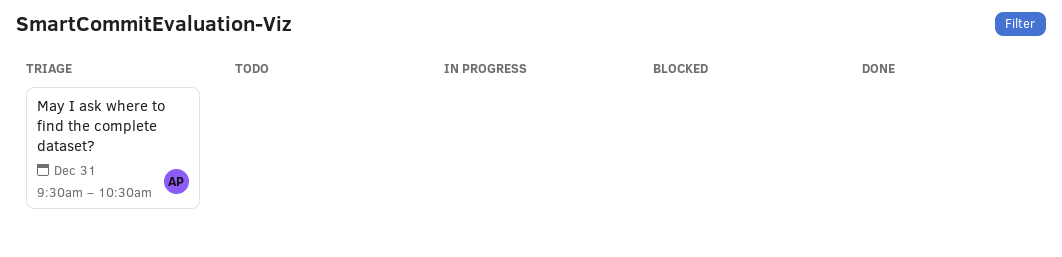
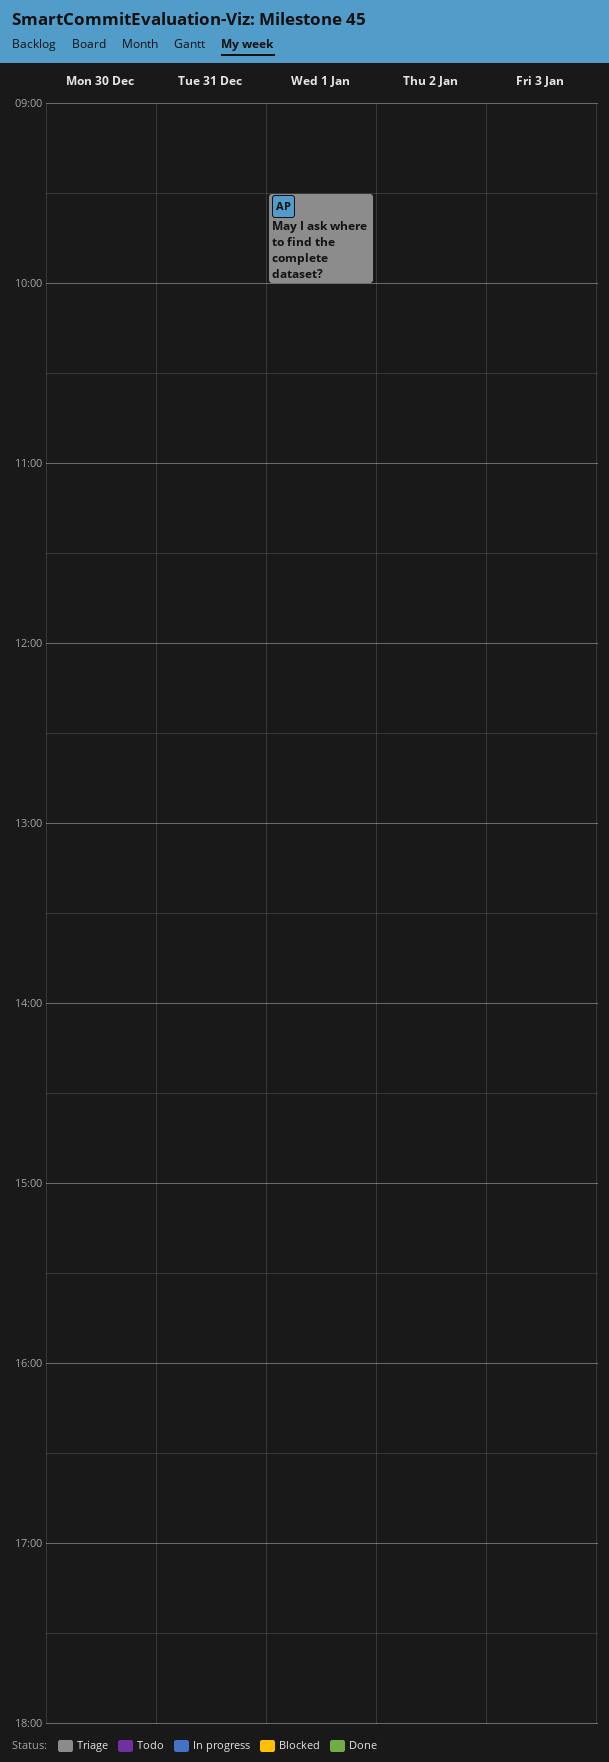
May I ask where to find the complete dataset?, day: Dec 31 -> Jan 1
May I ask where to find the complete dataset?, ends: 10:30 -> 10:00

